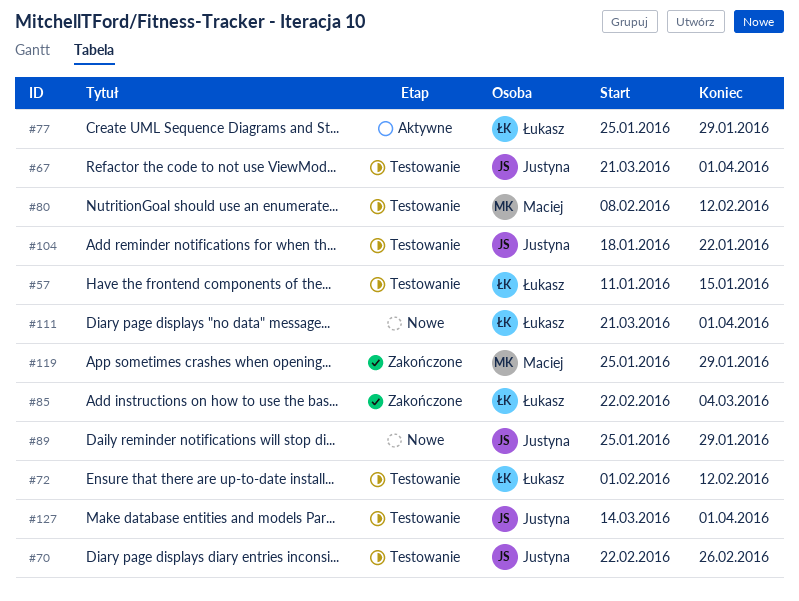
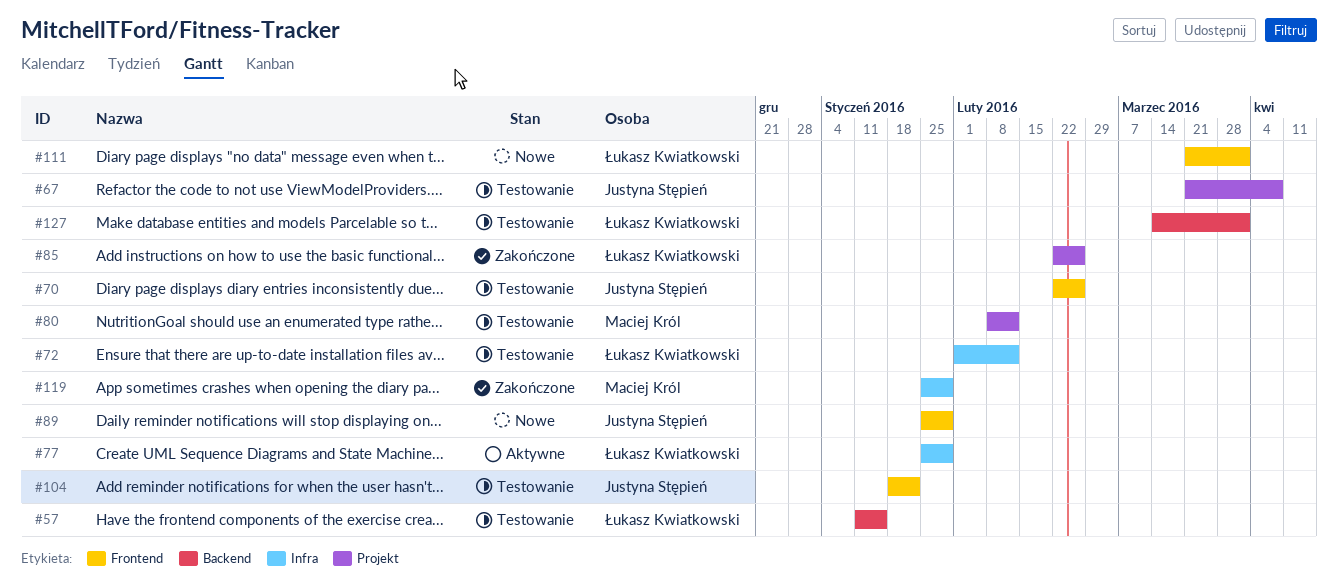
#67, due: Apr 1 -> Apr 8
#85, due: Mar 4 -> Feb 26
#127, owner: Justyna Stępień -> Łukasz Kwiatkowski

